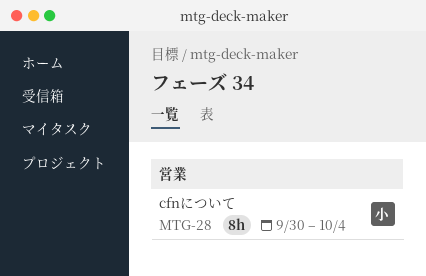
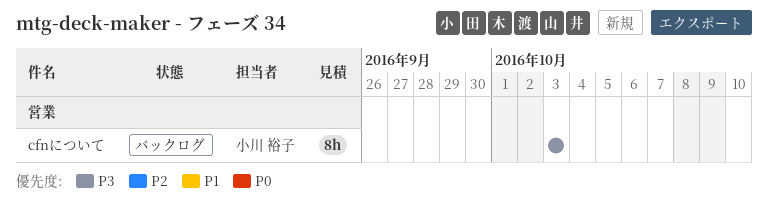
cfnについて, start: Sep 30 -> Oct 3
cfnについて, due: Oct 4 -> Oct 3

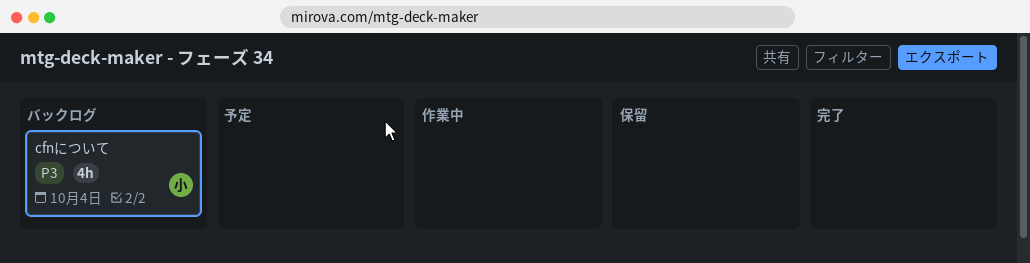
cfnについて, estimate: 8h -> 4h
cfnについて, due: Oct 3 -> Oct 4

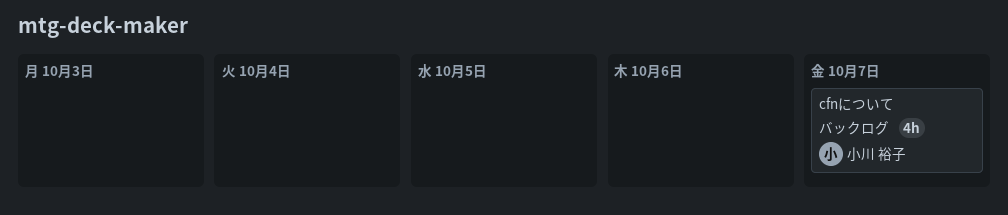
cfnについて, due: Oct 4 -> Oct 7

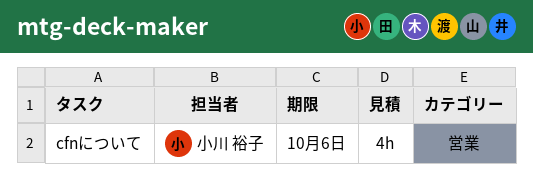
cfnについて, due: Oct 7 -> Oct 6

